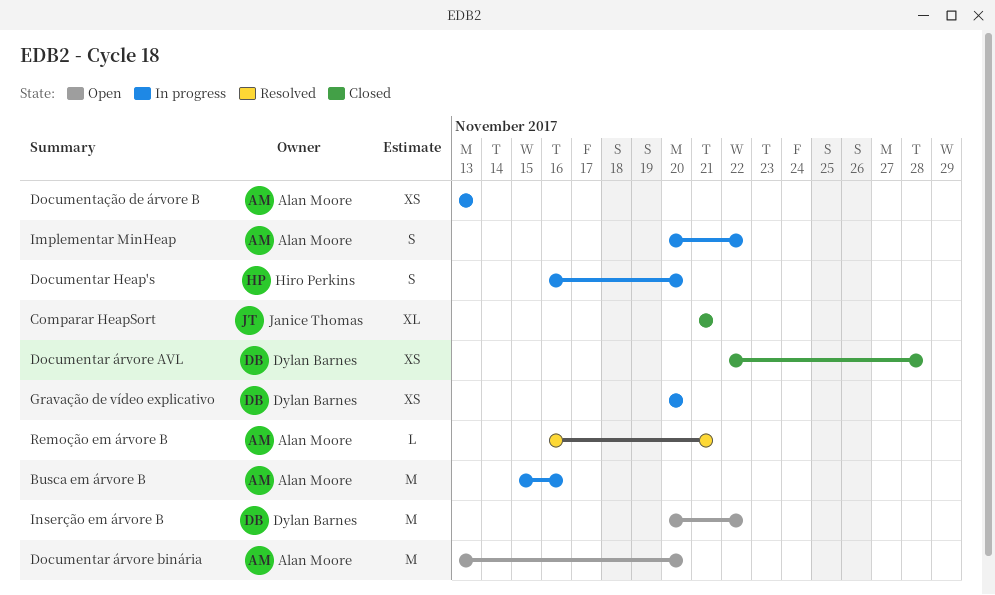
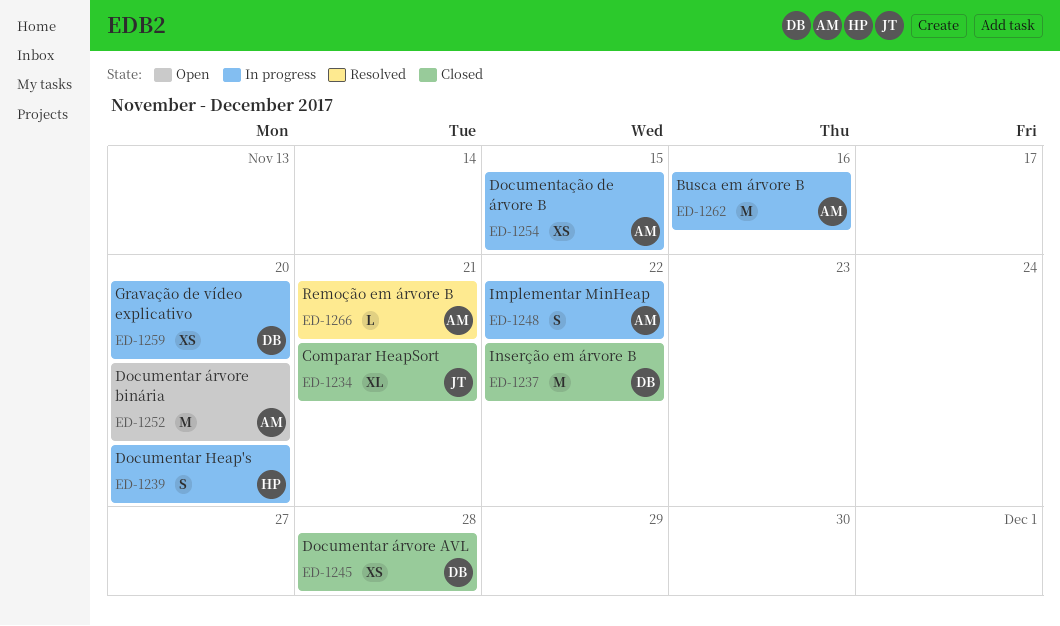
Documentação de árvore B, due: Nov 13 -> Nov 15
Inserção em árvore B, status: Open -> Closed

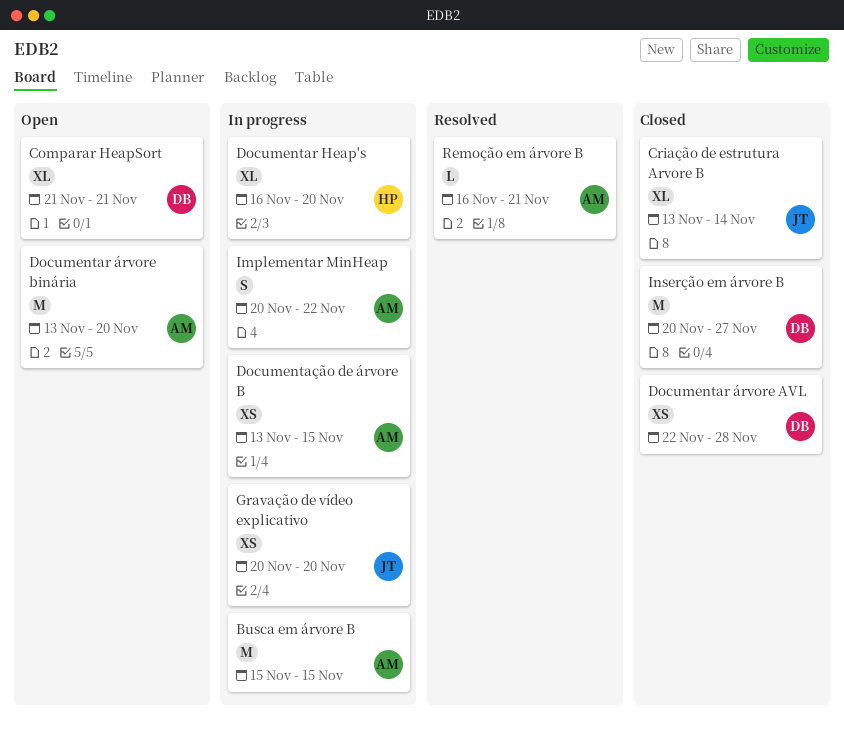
Busca em árvore B, due: Nov 16 -> Nov 15
Comparar HeapSort, status: Closed -> Open
Comparar HeapSort, owner: JT -> DB
Criação de estrutura Arvore B: none -> present
Documentar Heap's, estimate: S -> XL
Gravação de vídeo explicativo, owner: DB -> JT
Inserção em árvore B, due: Nov 22 -> Nov 27

